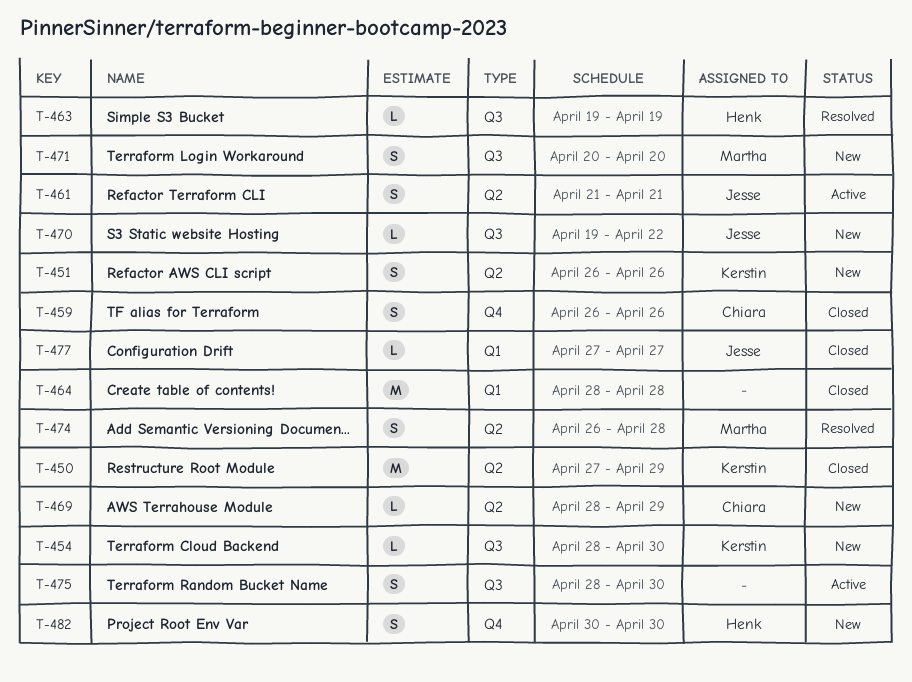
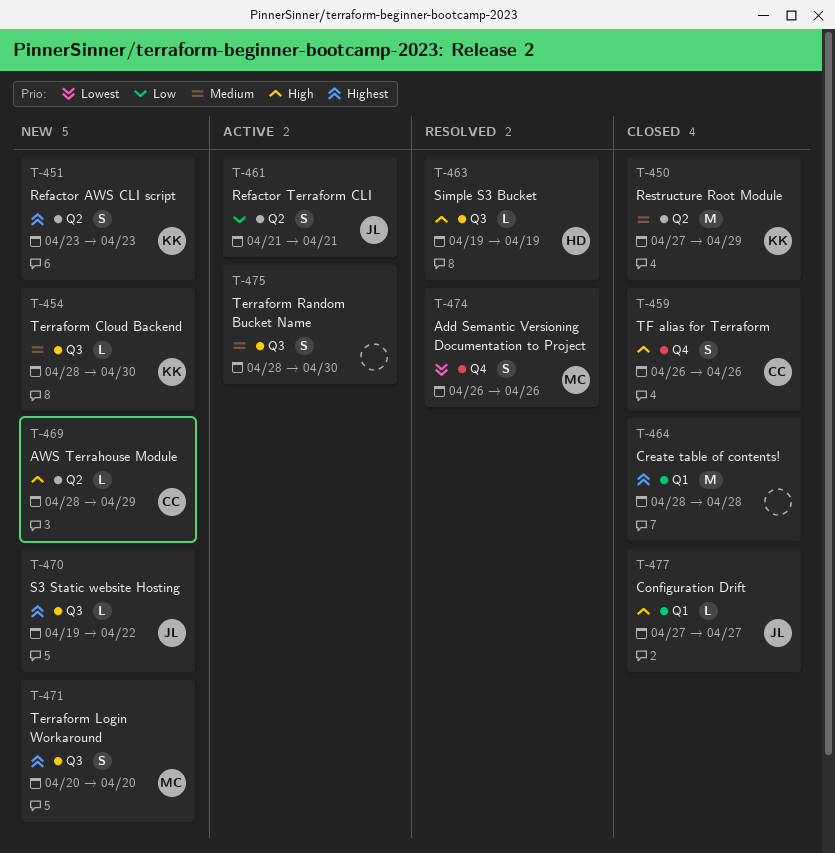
T-451, start: Apr 26 -> Apr 23
T-451, due: Apr 26 -> Apr 23
T-474, label: Q2 -> Q4
T-474, due: Apr 28 -> Apr 26
T-482: present -> none

